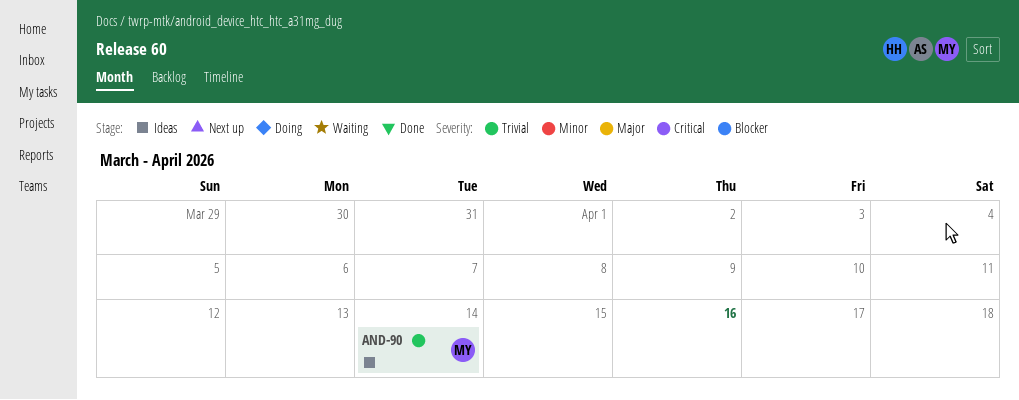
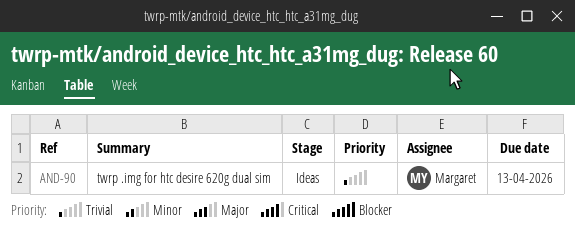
AND-90, due: Apr 14 -> Apr 13

